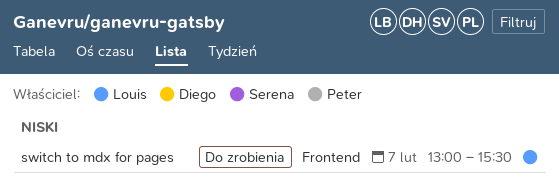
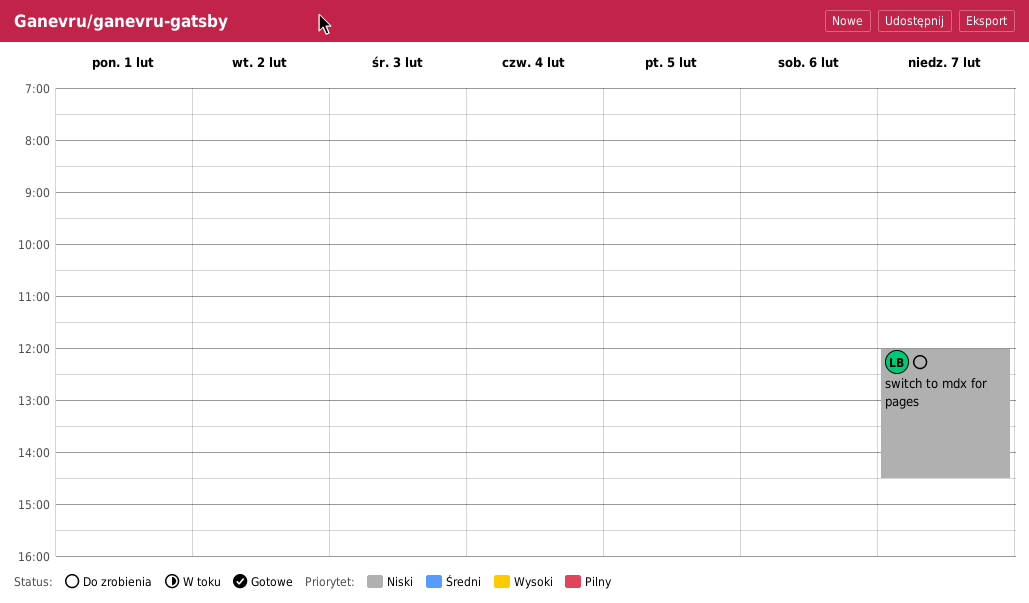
switch to mdx for pages, begins: 13:00 -> 12:00
switch to mdx for pages, ends: 15:30 -> 14:30

